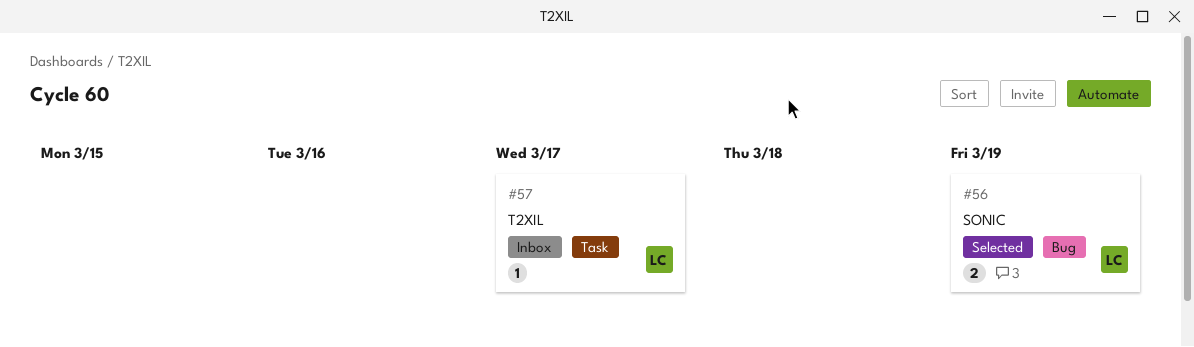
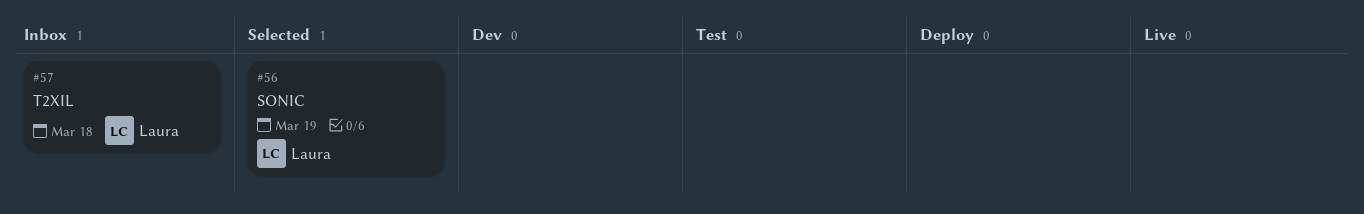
#57, due: Mar 17 -> Mar 18

